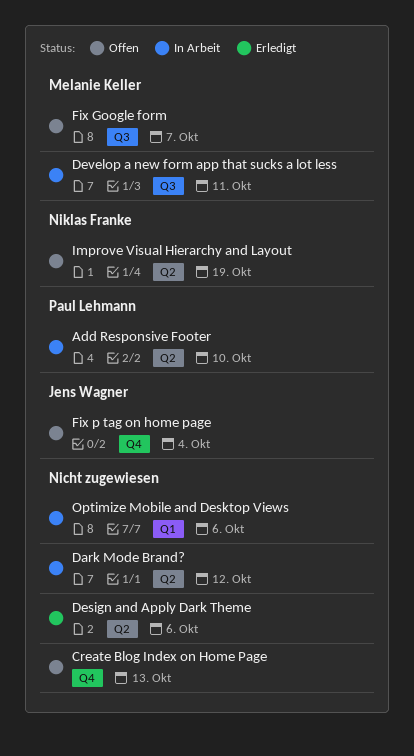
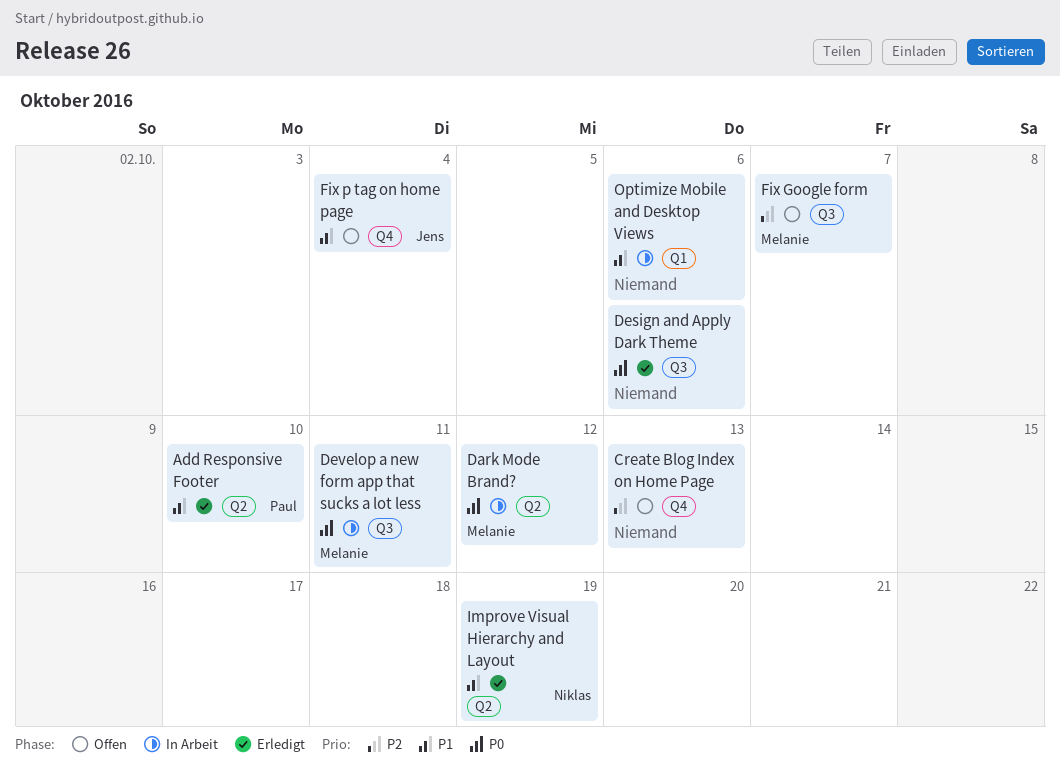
Add Responsive Footer, status: In Arbeit -> Erledigt
Dark Mode Brand?, owner: none -> Melanie Keller
Design and Apply Dark Theme, label: Q2 -> Q3
Improve Visual Hierarchy and Layout, status: Offen -> Erledigt

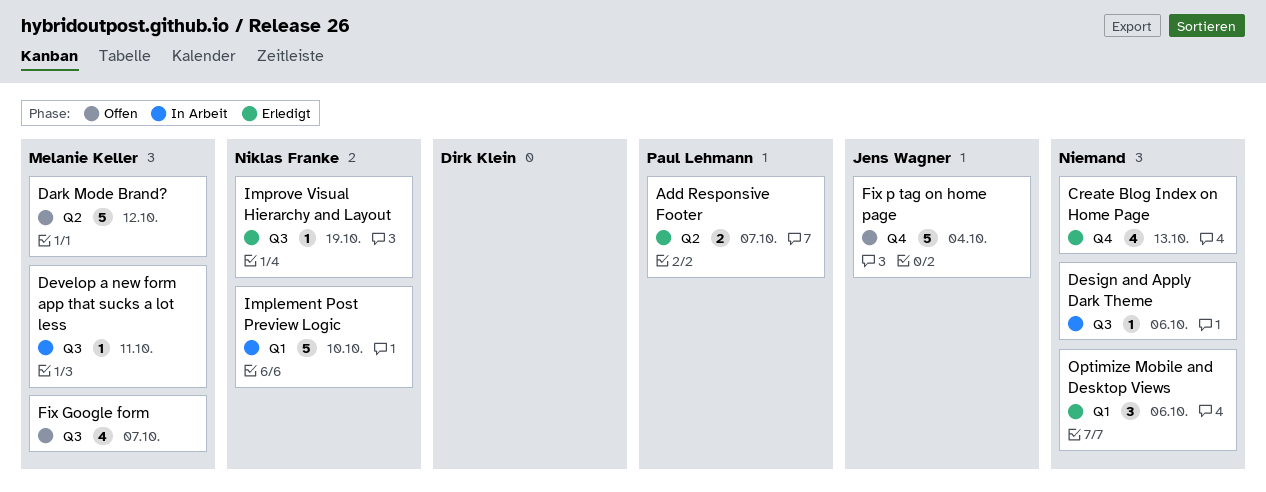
Add Responsive Footer, due: Oct 10 -> Oct 7
Create Blog Index on Home Page, status: Offen -> Erledigt
Dark Mode Brand?, status: In Arbeit -> Offen
Design and Apply Dark Theme, status: Erledigt -> In Arbeit
Implement Post Preview Logic: none -> present
Improve Visual Hierarchy and Layout, label: Q2 -> Q3
Optimize Mobile and Desktop Views, status: In Arbeit -> Erledigt

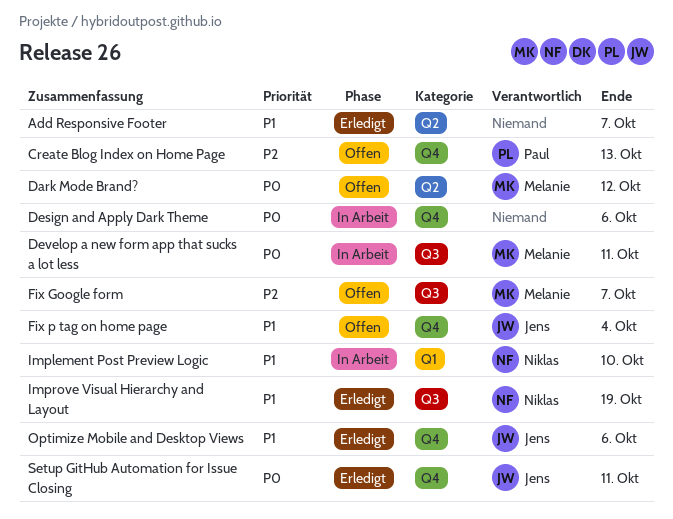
Add Responsive Footer, owner: Paul Lehmann -> none
Create Blog Index on Home Page, status: Erledigt -> Offen
Create Blog Index on Home Page, owner: none -> Paul Lehmann
Design and Apply Dark Theme, label: Q3 -> Q4
Optimize Mobile and Desktop Views, owner: none -> Jens Wagner
Optimize Mobile and Desktop Views, label: Q1 -> Q4
Setup GitHub Automation for Issue Closing: none -> present

